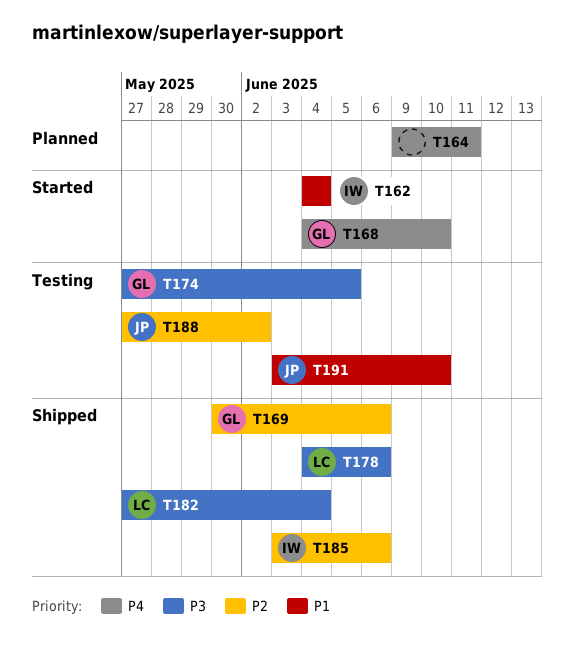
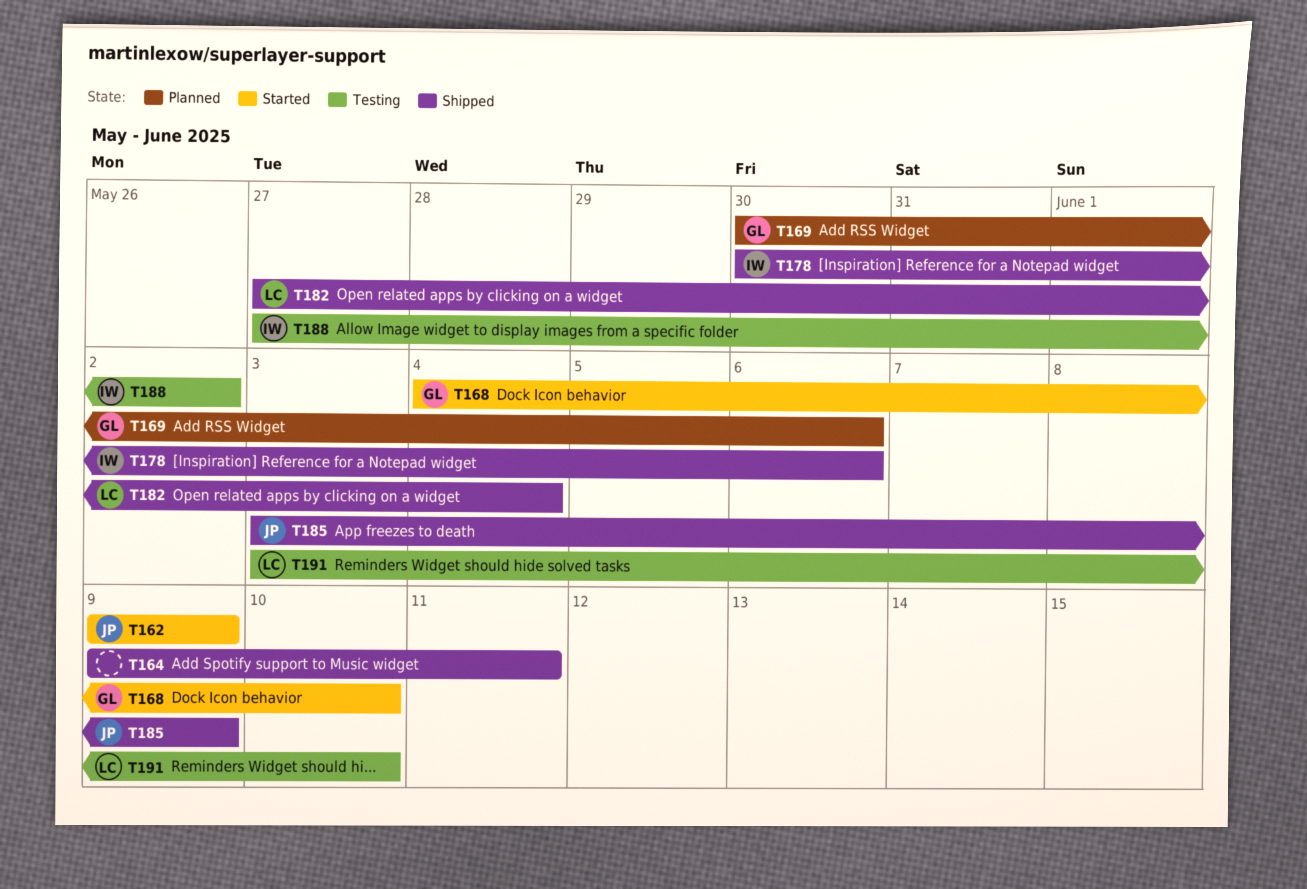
T162, owner: IW -> JP
T162, start: Jun 4 -> Jun 9
T162, due: Jun 4 -> Jun 9
T164, status: Planned -> Shipped
T169, status: Shipped -> Planned
T174: present -> none
T178, owner: LC -> IW
T178, start: Jun 4 -> May 30
T185, owner: IW -> JP
T185, due: Jun 6 -> Jun 9
T188, owner: JP -> IW
T191, owner: JP -> LC

